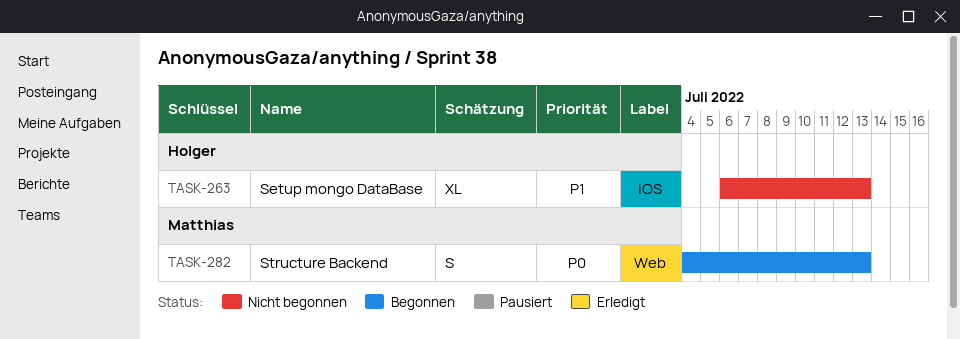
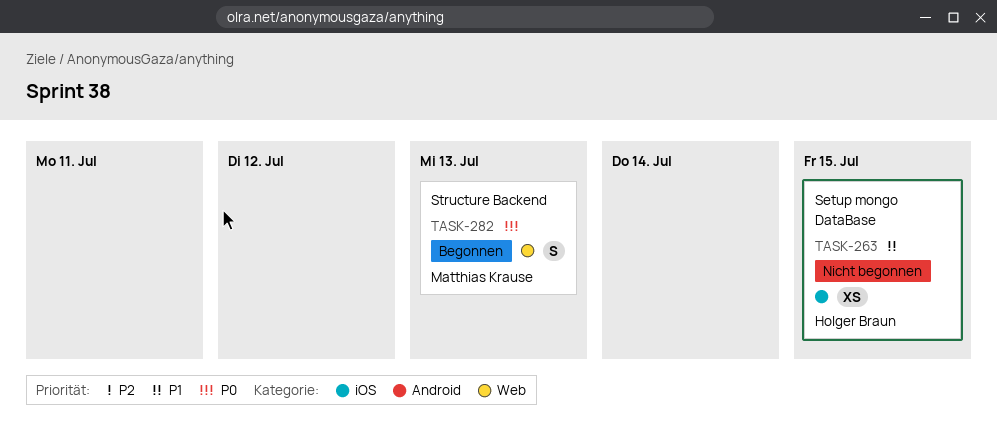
TASK-263, estimate: XL -> XS
TASK-263, due: Jul 13 -> Jul 15

